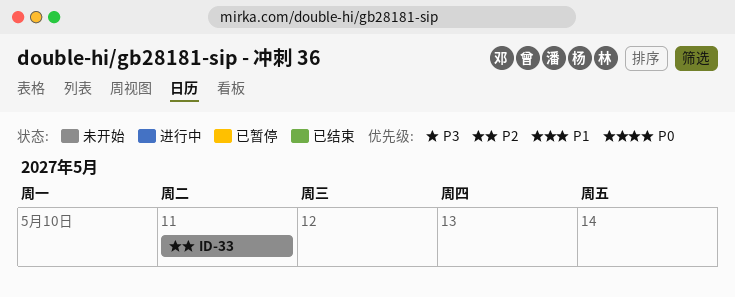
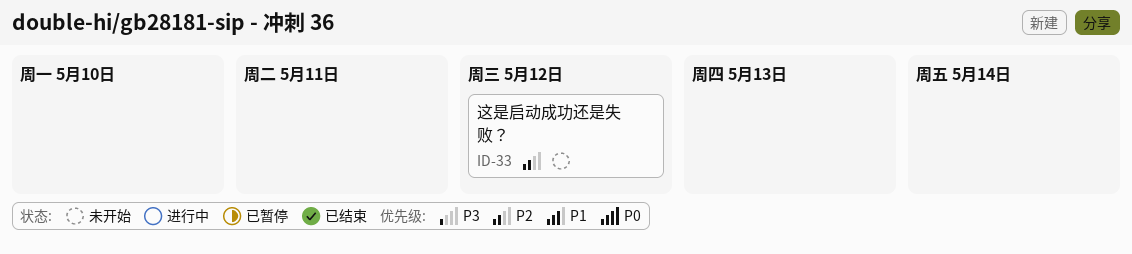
ID-33, due: May 11 -> May 12

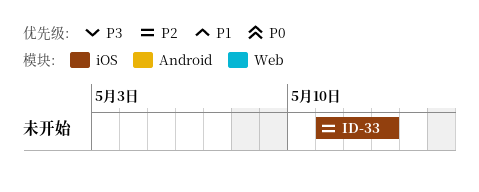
ID-33, due: May 12 -> May 13

